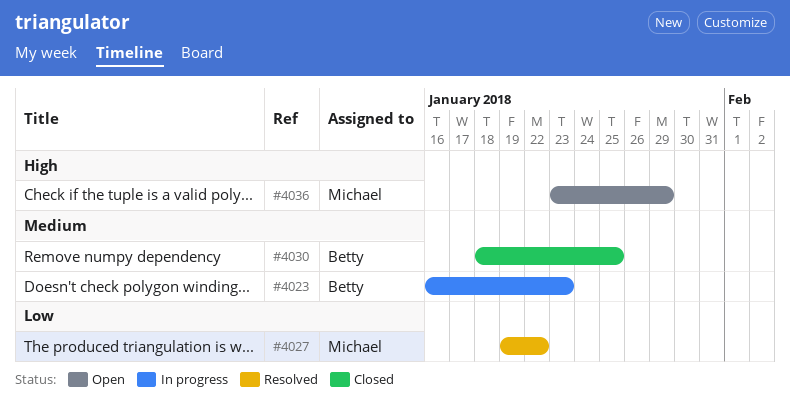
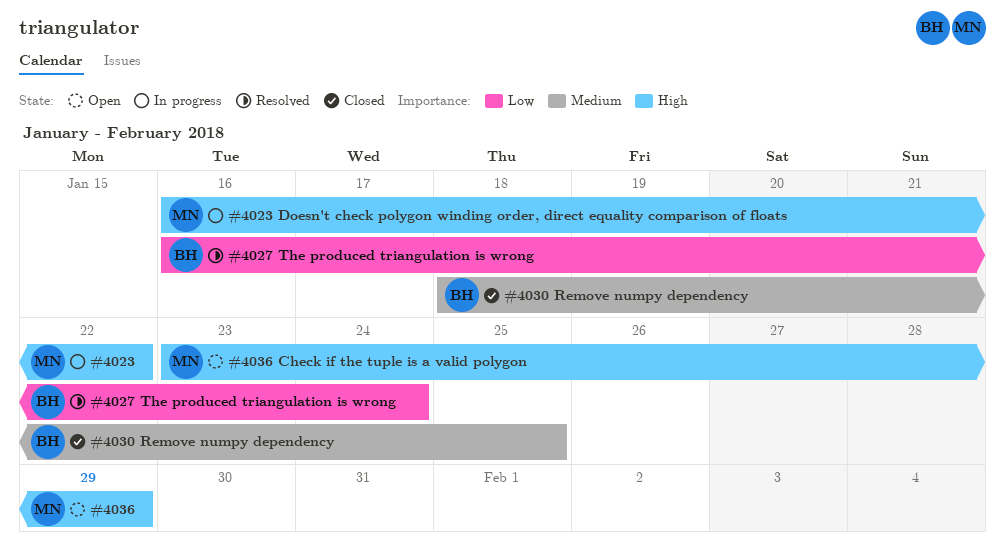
#4023, owner: Betty -> Michael
#4023, priority: Medium -> High
#4023, due: Jan 23 -> Jan 22
#4027, owner: Michael -> Betty
#4027, start: Jan 19 -> Jan 16
#4027, due: Jan 22 -> Jan 24

